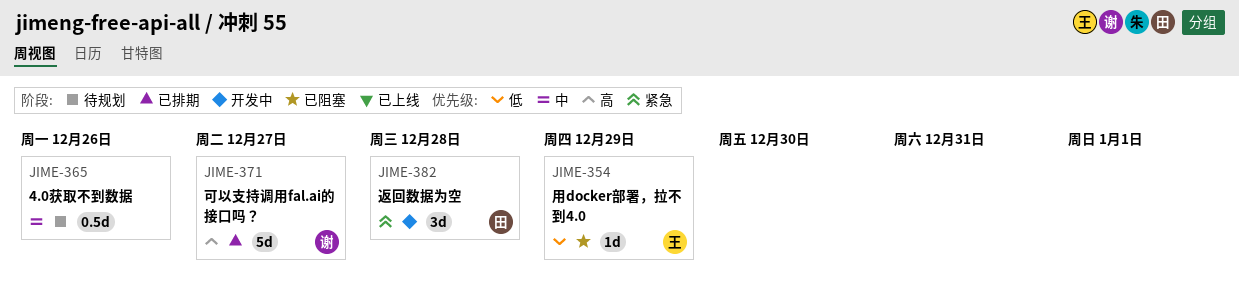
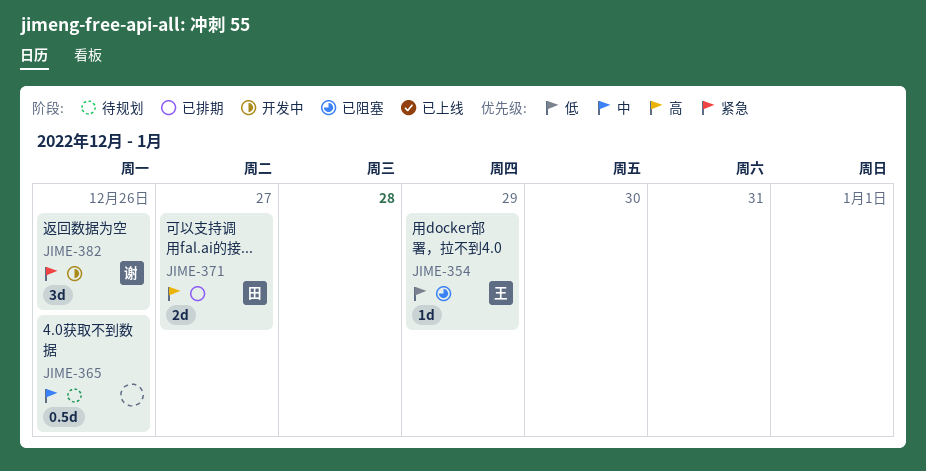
JIME-371, owner: 谢 -> 田
JIME-371, estimate: 5d -> 2d
JIME-382, owner: 田 -> 谢
JIME-382, due: Dec 28 -> Dec 26

